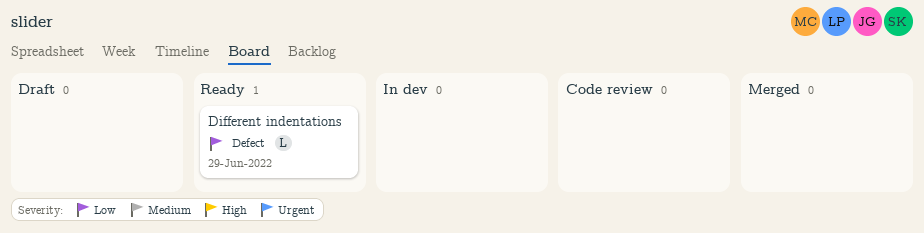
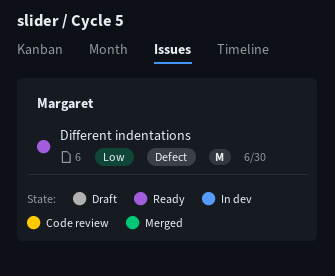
Different indentations, estimate: L -> M
Different indentations, due: Jun 29 -> Jun 30

